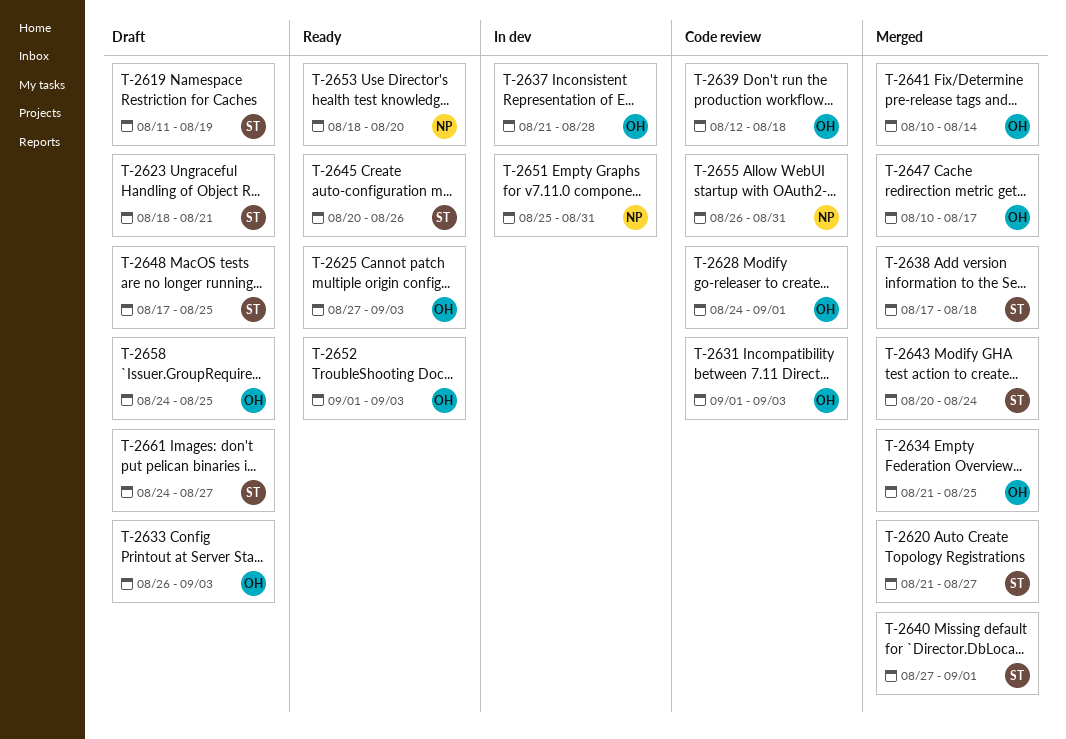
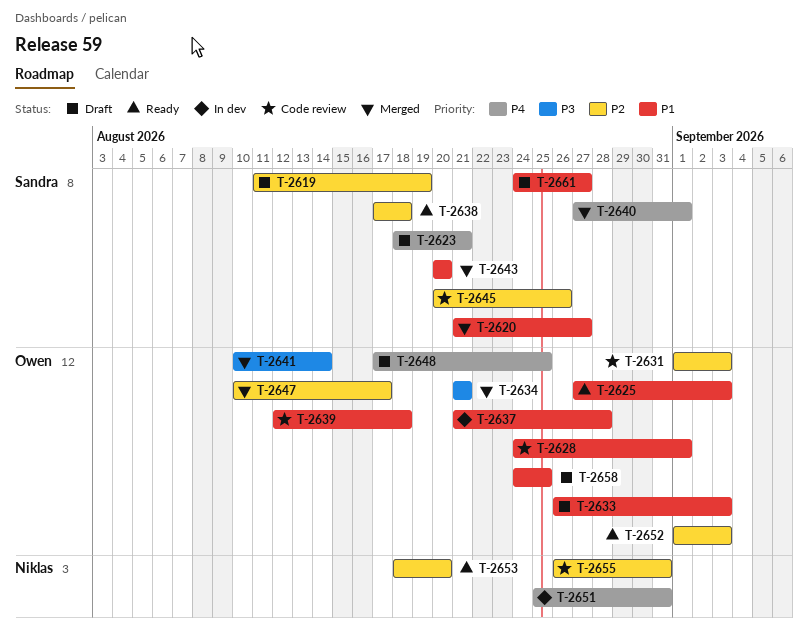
T-2634, due: Aug 25 -> Aug 21
T-2638, status: Merged -> Ready
T-2643, due: Aug 24 -> Aug 20
T-2645, status: Ready -> Code review
T-2648, owner: Sandra -> Owen

